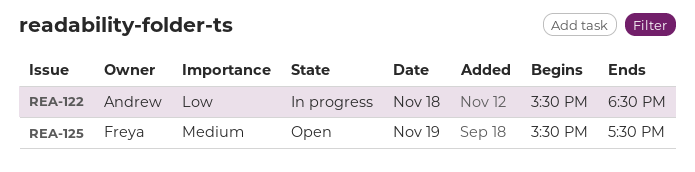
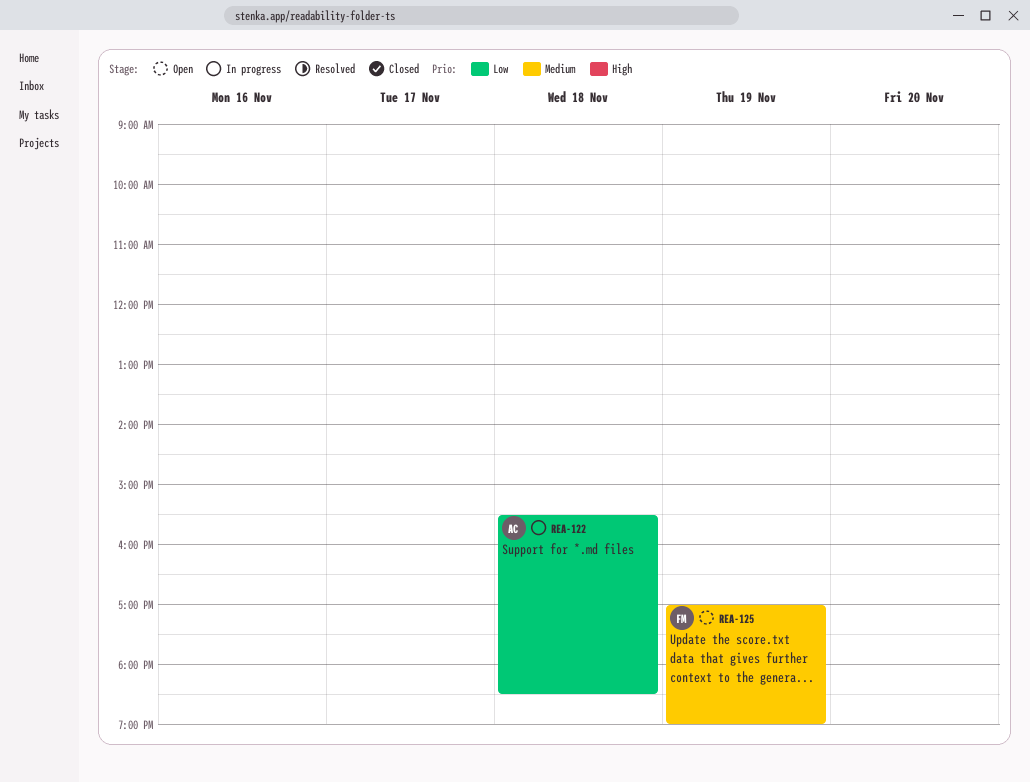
REA-125, begins: 15:30 -> 17:00
REA-125, ends: 17:30 -> 19:00

